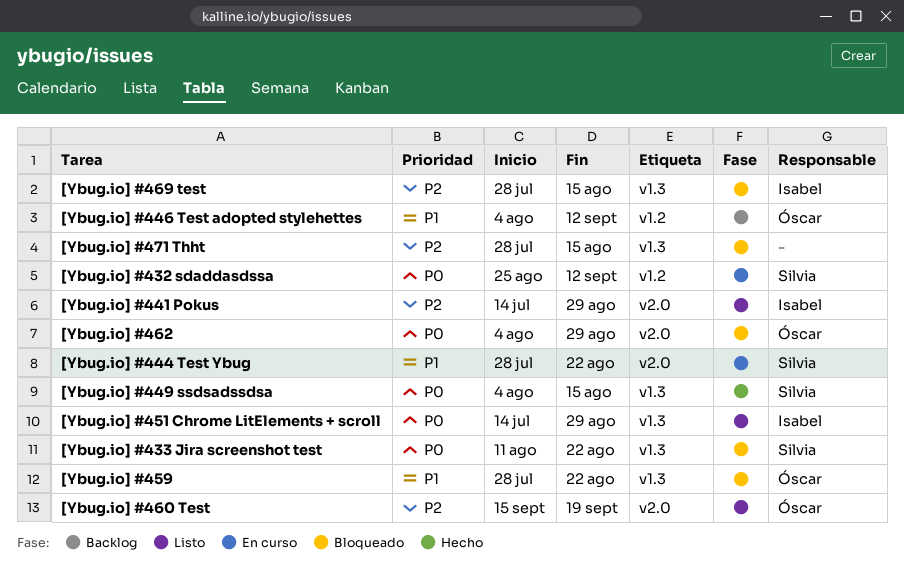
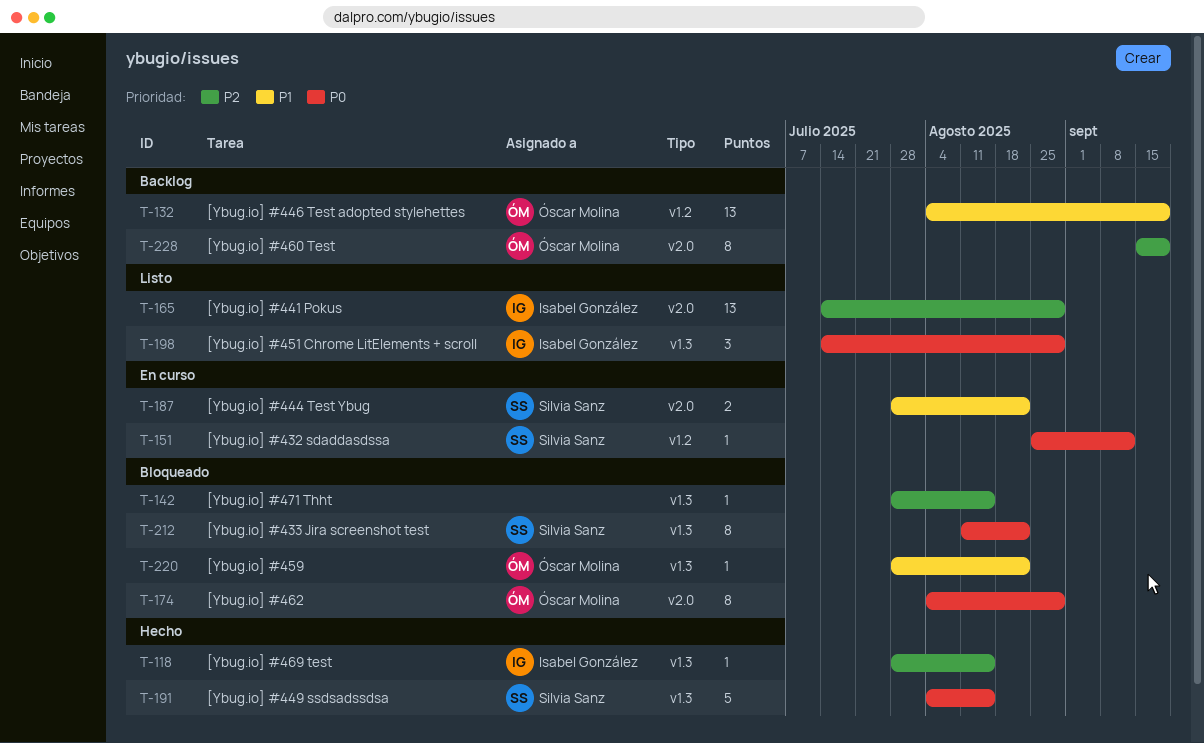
[Ybug.io] #446 Test adopted stylehettes, due: Sep 12 -> Sep 19
[Ybug.io] #460 Test, status: Listo -> Backlog
[Ybug.io] #469 test, status: Bloqueado -> Hecho

